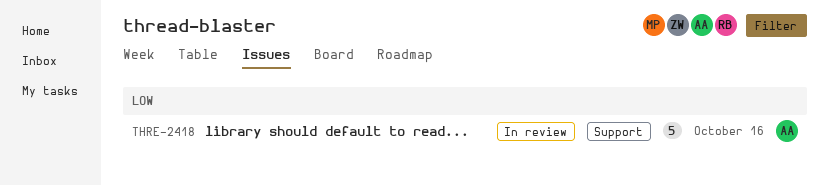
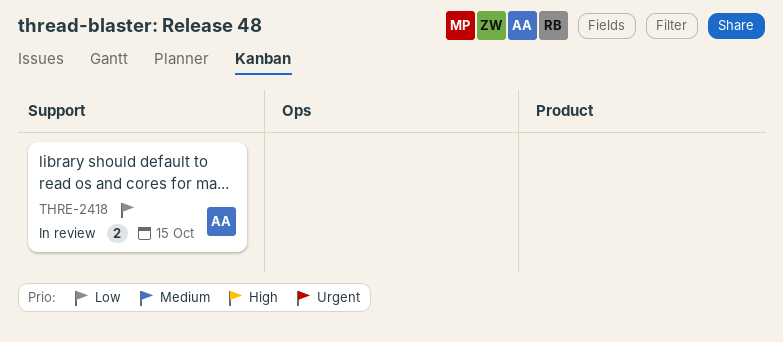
THRE-2418, estimate: 5 -> 2
THRE-2418, due: Oct 16 -> Oct 15

